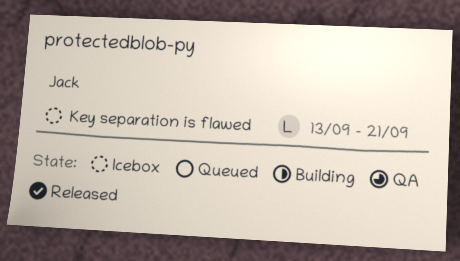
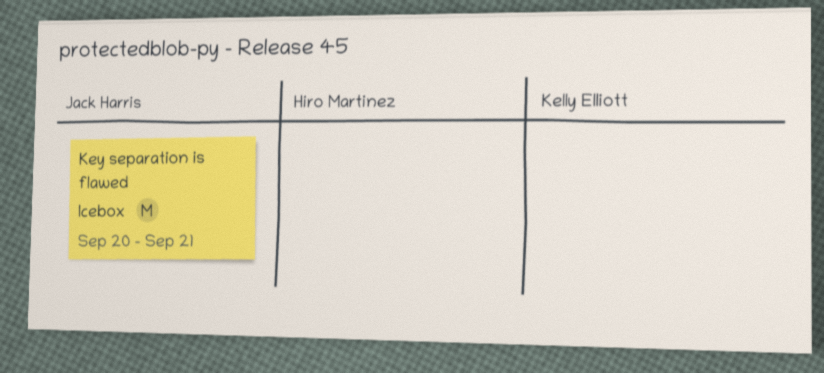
Key separation is flawed, estimate: L -> M
Key separation is flawed, start: Sep 13 -> Sep 20

